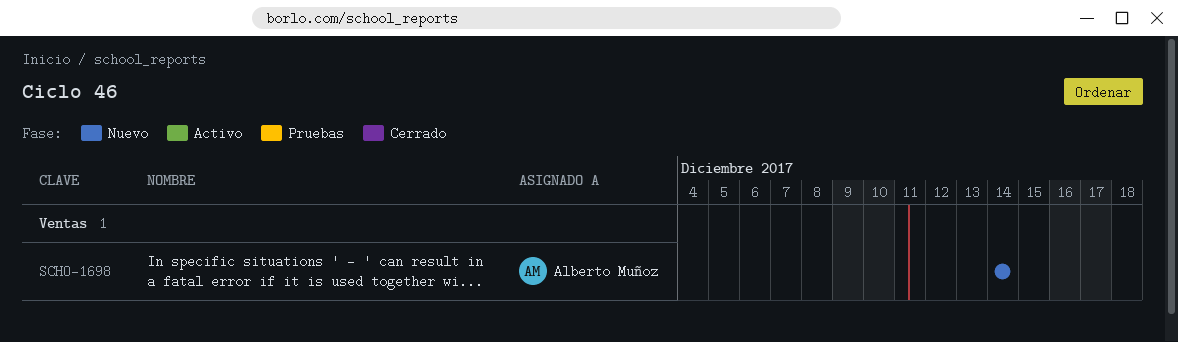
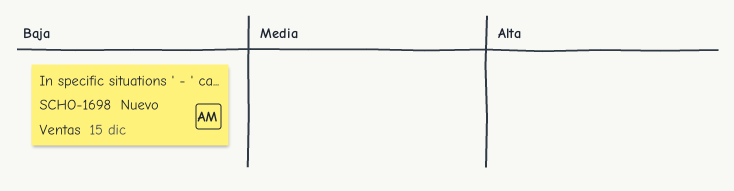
SCHO-1698, due: Dec 14 -> Dec 15

